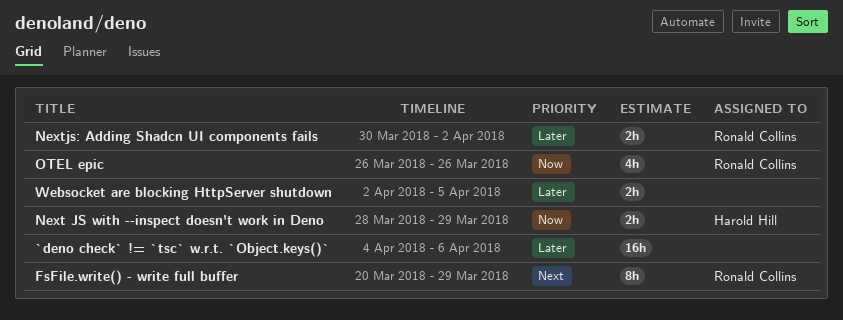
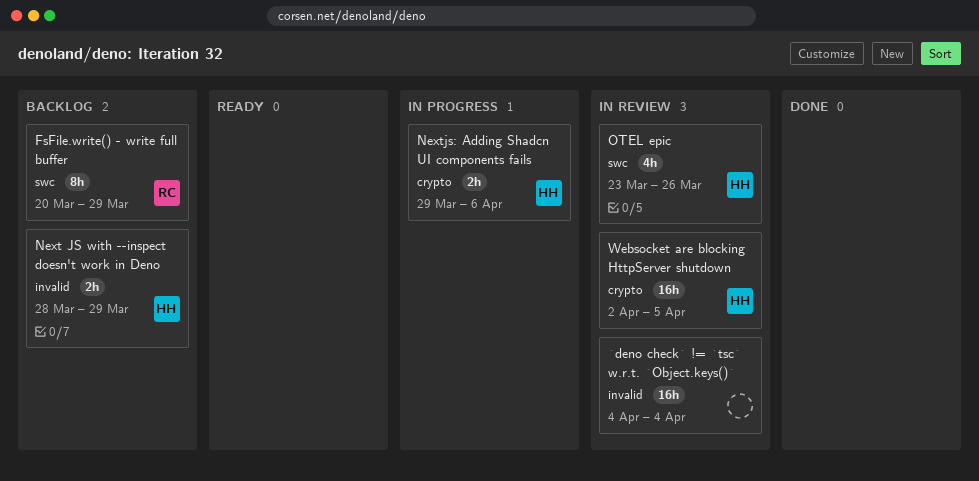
`deno check` != `tsc` w.r.t. `Object.keys()`, due: Apr 6 -> Apr 4
Nextjs: Adding Shadcn UI components fails, owner: Ronald Collins -> Harold Hill
Nextjs: Adding Shadcn UI components fails, start: Mar 30 -> Mar 29
Nextjs: Adding Shadcn UI components fails, due: Apr 2 -> Apr 6
OTEL epic, owner: Ronald Collins -> Harold Hill
OTEL epic, start: Mar 26 -> Mar 23
Websocket are blocking HttpServer shutdown, owner: none -> Harold Hill
Websocket are blocking HttpServer shutdown, estimate: 2h -> 16h

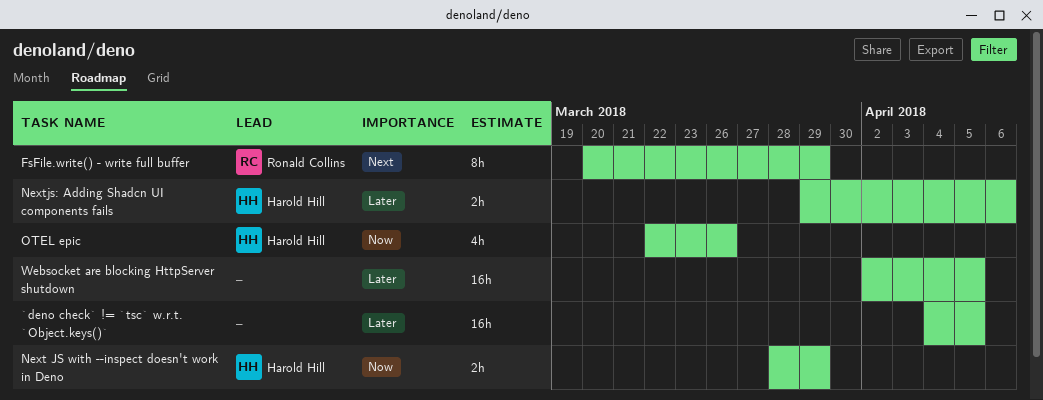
`deno check` != `tsc` w.r.t. `Object.keys()`, due: Apr 4 -> Apr 5
OTEL epic, start: Mar 23 -> Mar 22
Websocket are blocking HttpServer shutdown, owner: Harold Hill -> none

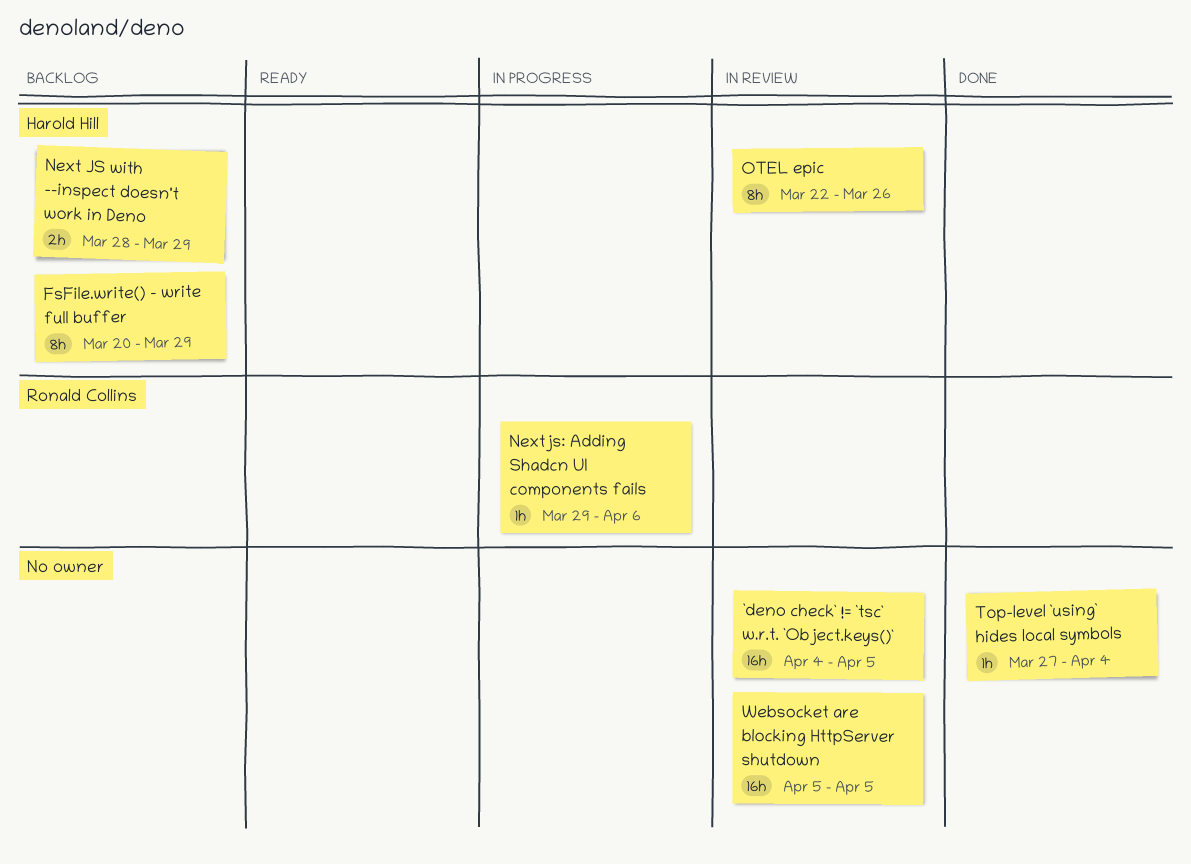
FsFile.write() - write full buffer, owner: Ronald Collins -> Harold Hill
Nextjs: Adding Shadcn UI components fails, owner: Harold Hill -> Ronald Collins
Nextjs: Adding Shadcn UI components fails, estimate: 2h -> 1h
OTEL epic, estimate: 4h -> 8h
Top-level `using` hides local symbols: none -> present
Websocket are blocking HttpServer shutdown, start: Apr 2 -> Apr 5

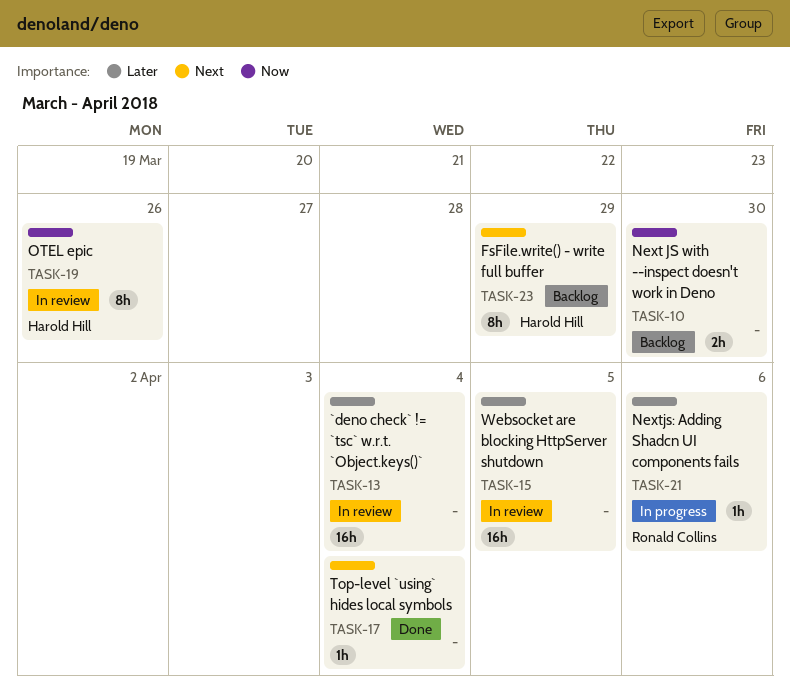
`deno check` != `tsc` w.r.t. `Object.keys()`, due: Apr 5 -> Apr 4
Next JS with --inspect doesn't work in Deno, owner: Harold Hill -> none
Next JS with --inspect doesn't work in Deno, due: Mar 29 -> Mar 30

